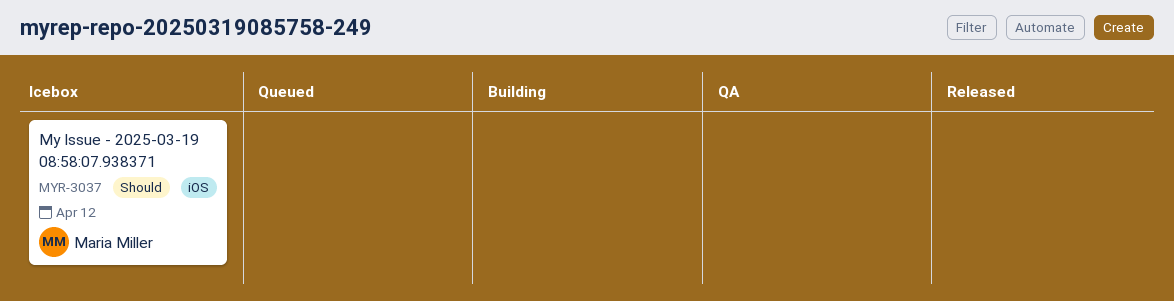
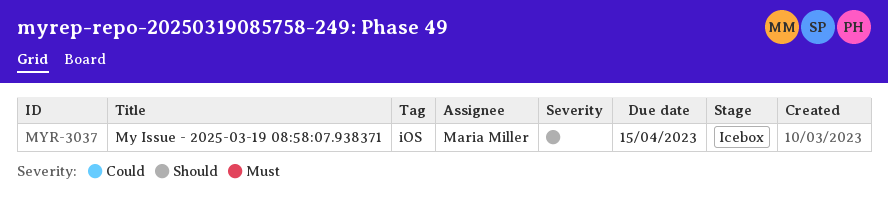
MYR-3037, due: Apr 12 -> Apr 15

